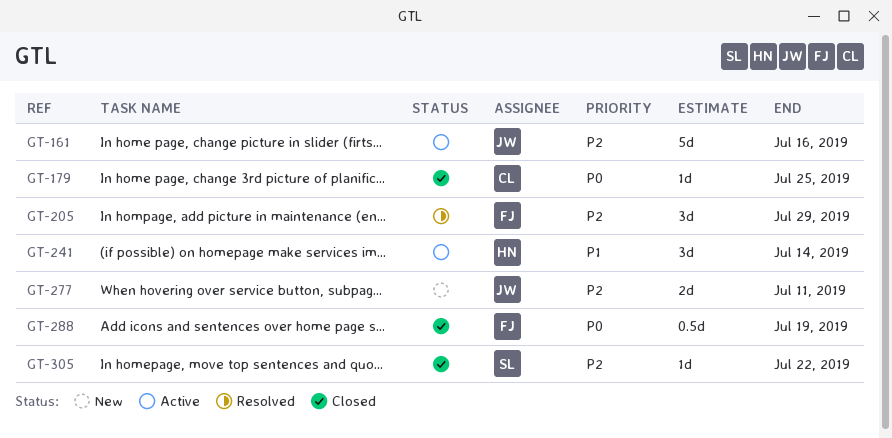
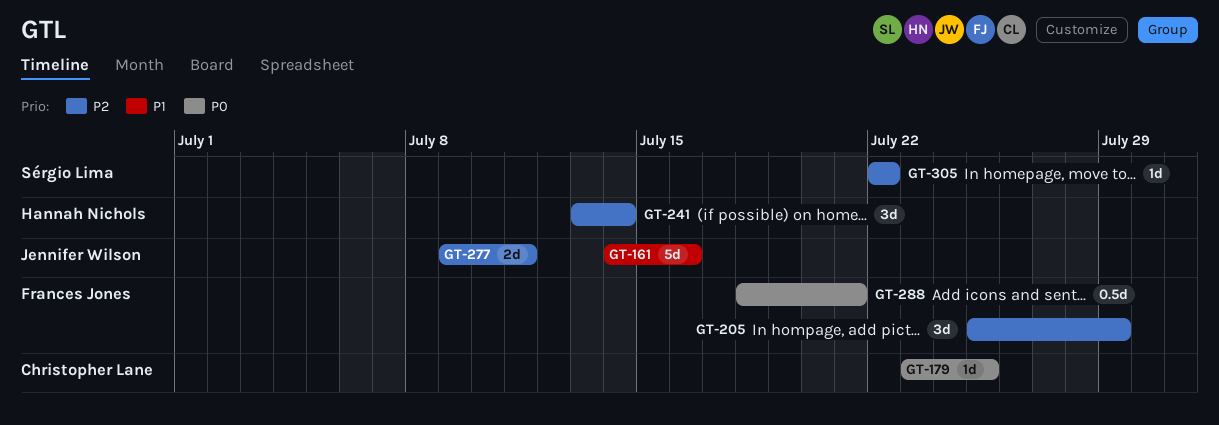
GT-161, priority: P2 -> P1
GT-241, priority: P1 -> P2
GT-288, due: Jul 19 -> Jul 21

